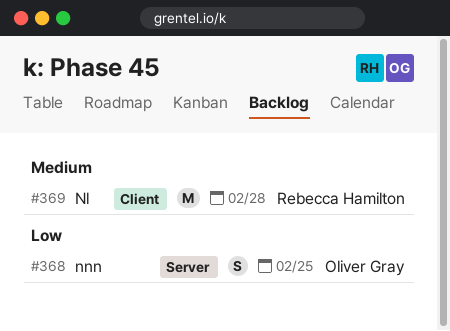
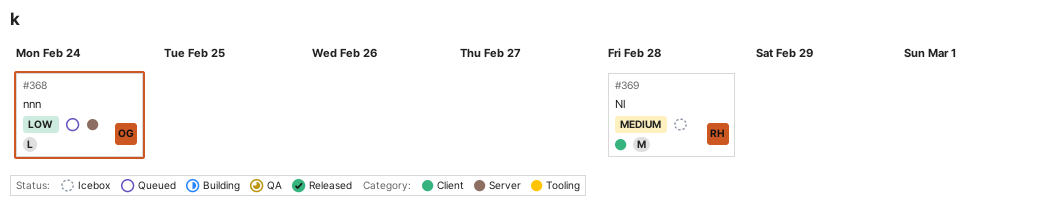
#368, estimate: S -> L
#368, due: Feb 25 -> Feb 24

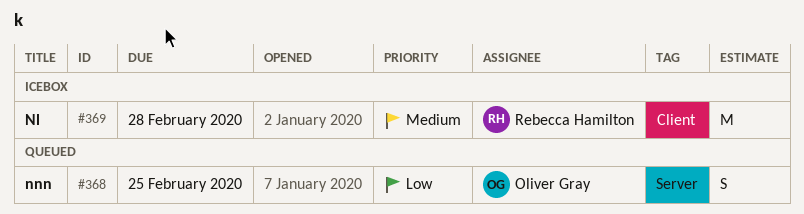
#368, estimate: L -> S
#368, due: Feb 24 -> Feb 25

